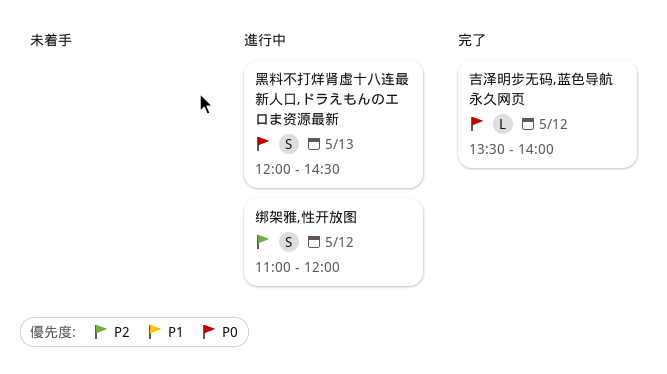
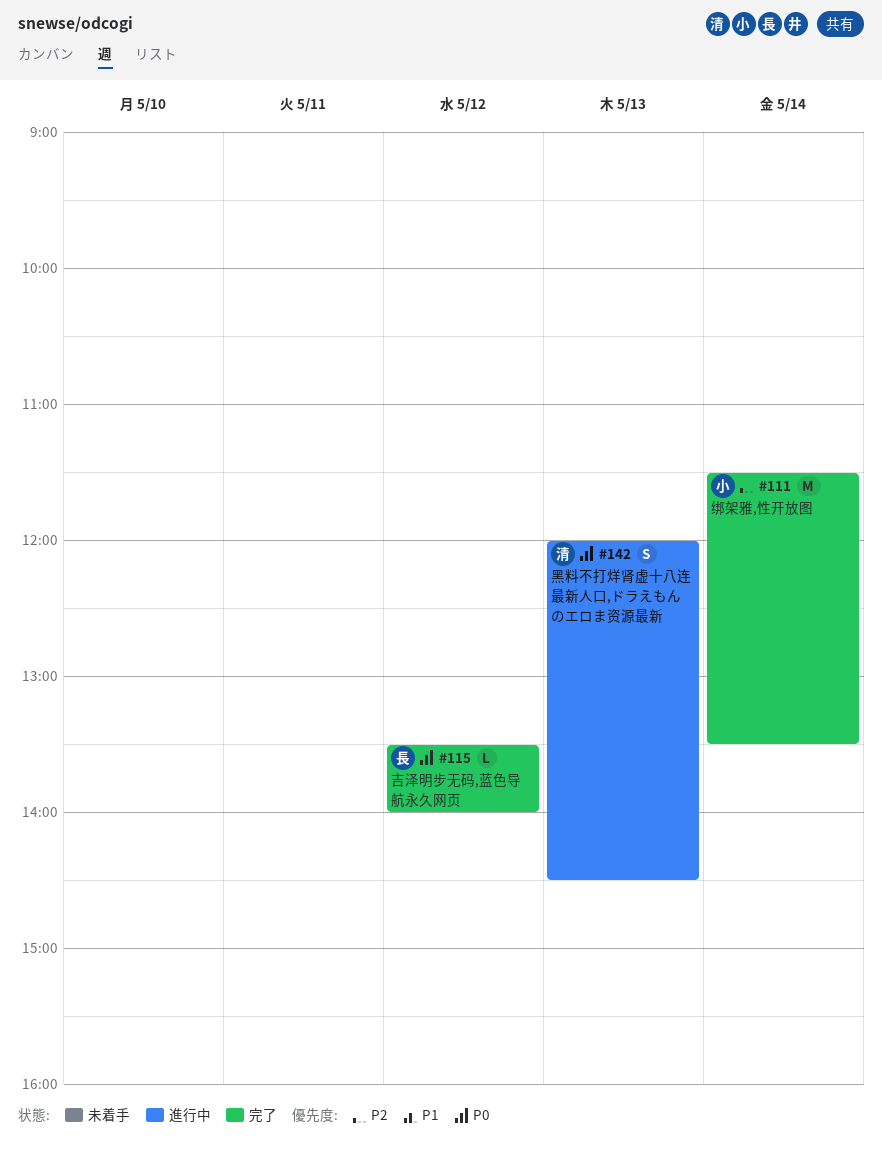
绑架雅,性开放图, status: 進行中 -> 完了
绑架雅,性开放图, estimate: S -> M
绑架雅,性开放图, day: May 12 -> May 14
绑架雅,性开放图, begins: 11:00 -> 11:30
绑架雅,性开放图, ends: 12:00 -> 13:30

